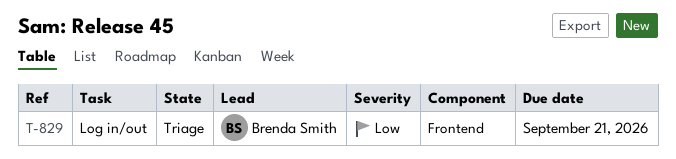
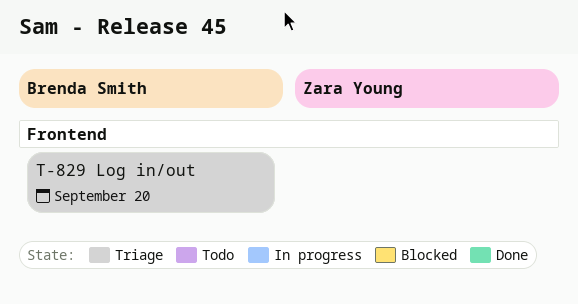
T-829, due: Sep 21 -> Sep 20

